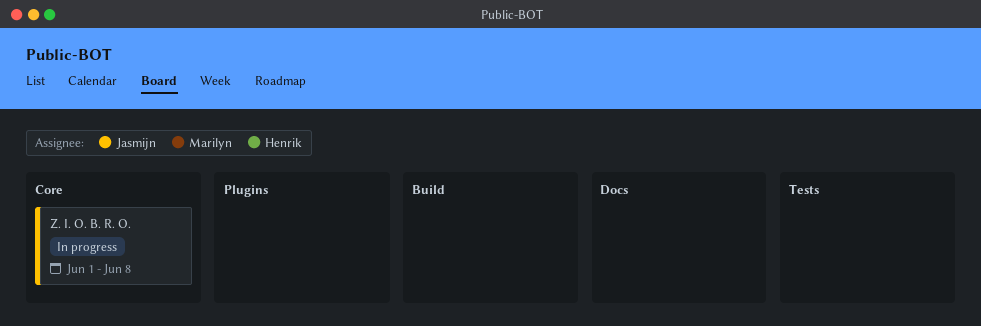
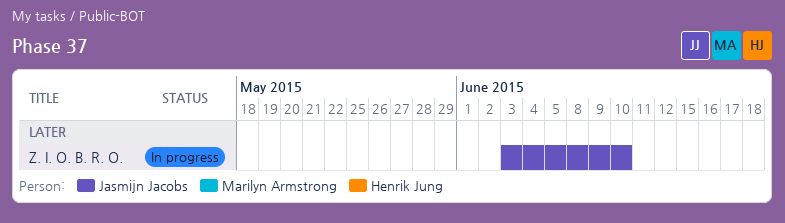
Z. I. O. B. R. O., start: Jun 1 -> Jun 3
Z. I. O. B. R. O., due: Jun 8 -> Jun 10

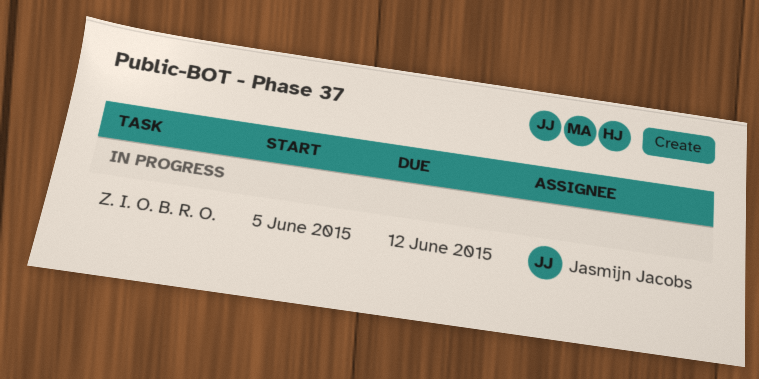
Z. I. O. B. R. O., start: Jun 3 -> Jun 5
Z. I. O. B. R. O., due: Jun 10 -> Jun 12

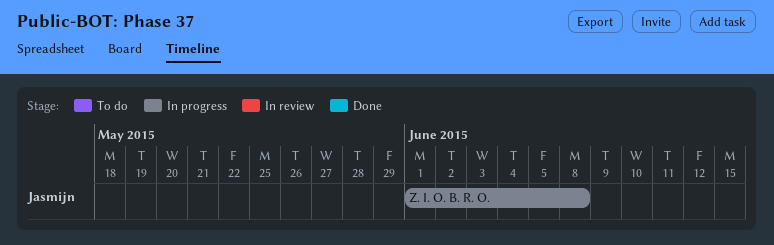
Z. I. O. B. R. O., start: Jun 5 -> Jun 1
Z. I. O. B. R. O., due: Jun 12 -> Jun 8

